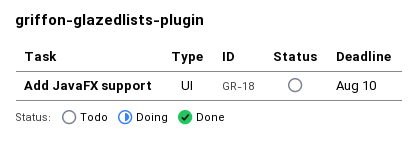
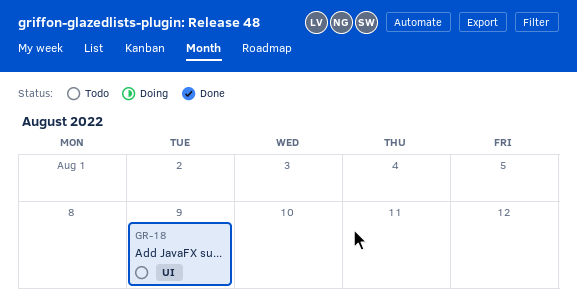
GR-18, due: Aug 10 -> Aug 9

